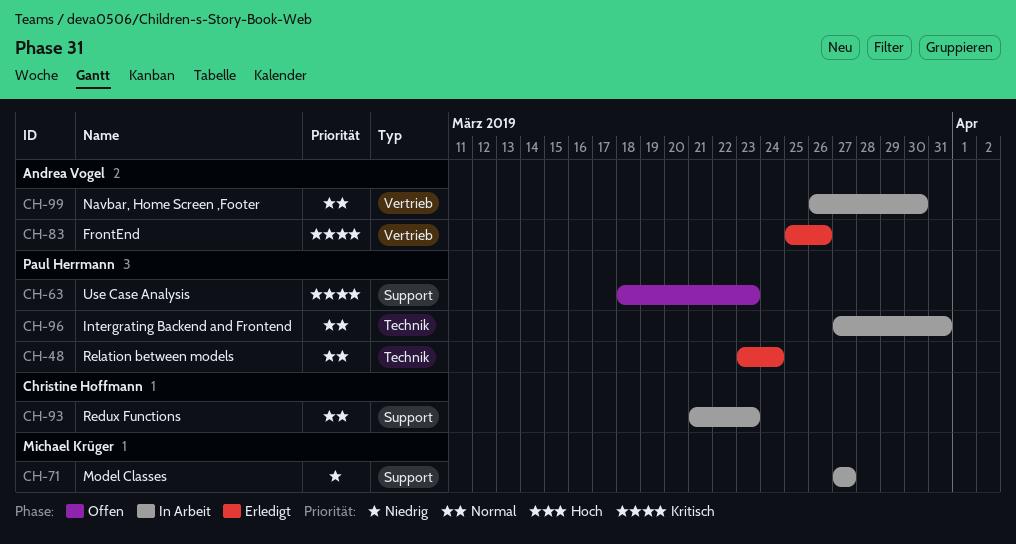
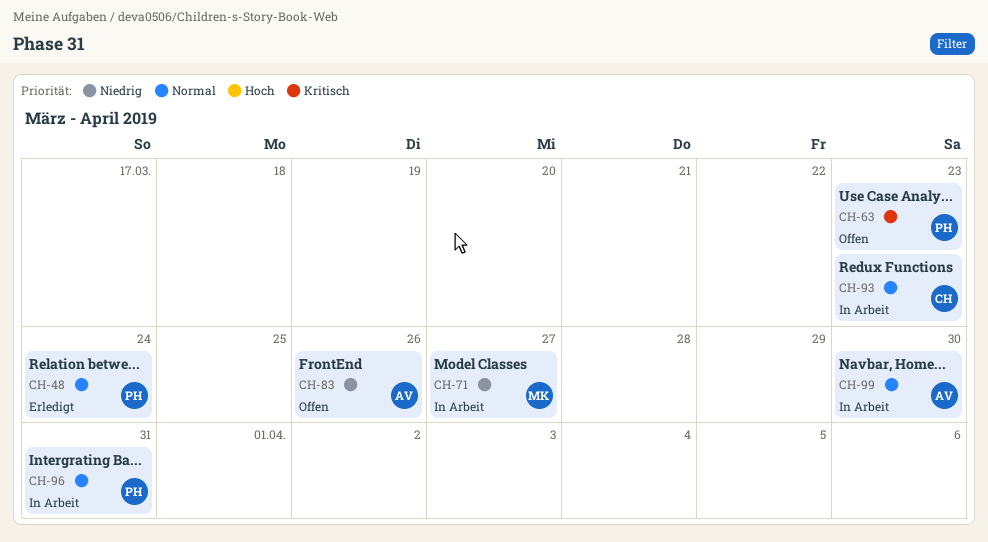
CH-83, status: Erledigt -> Offen
CH-83, priority: Kritisch -> Niedrig

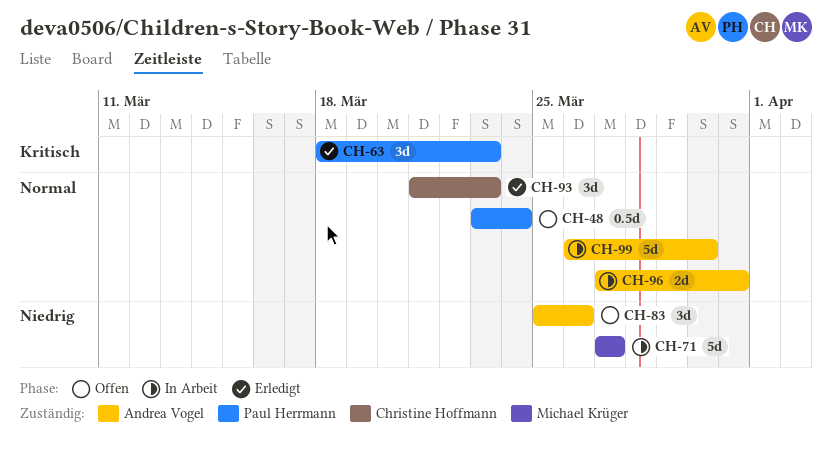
CH-48, status: Erledigt -> Offen
CH-63, status: Offen -> Erledigt
CH-93, status: In Arbeit -> Erledigt
CH-96, owner: Paul Herrmann -> Andrea Vogel

